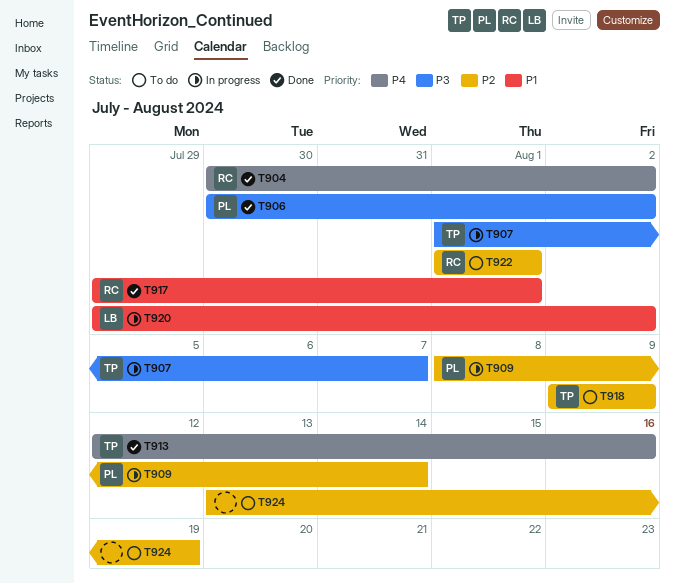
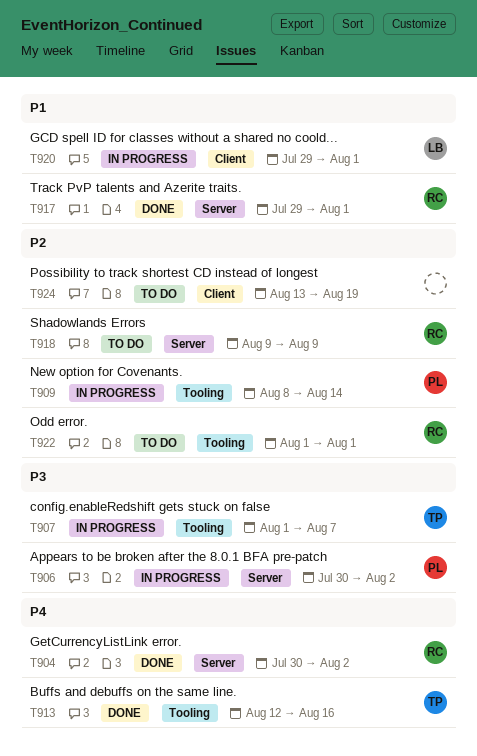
T906, status: Done -> In progress
T918, owner: TP -> RC
T920, due: Aug 2 -> Aug 1

